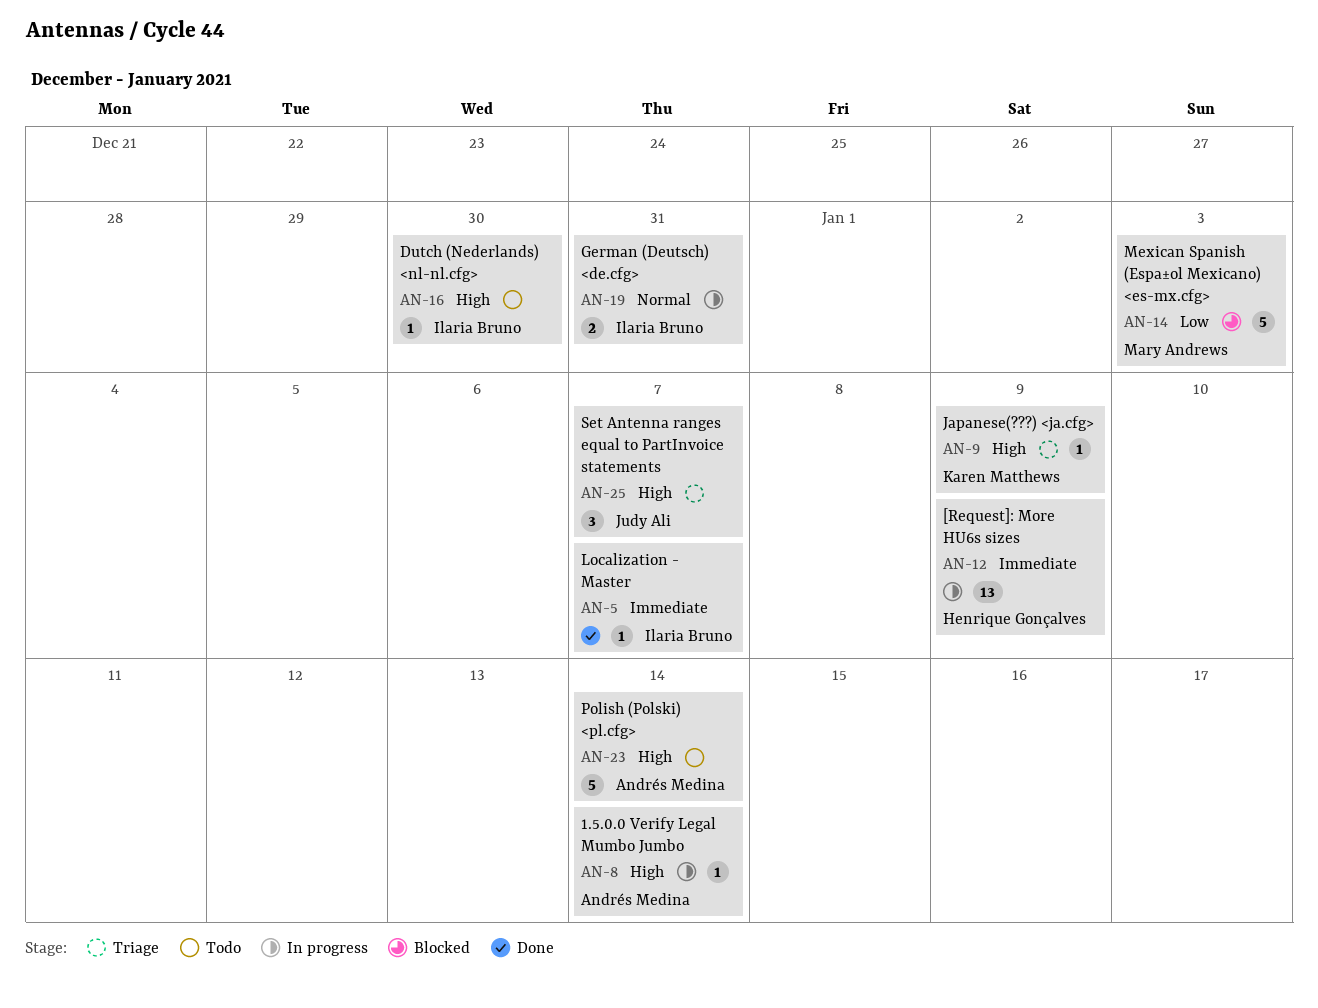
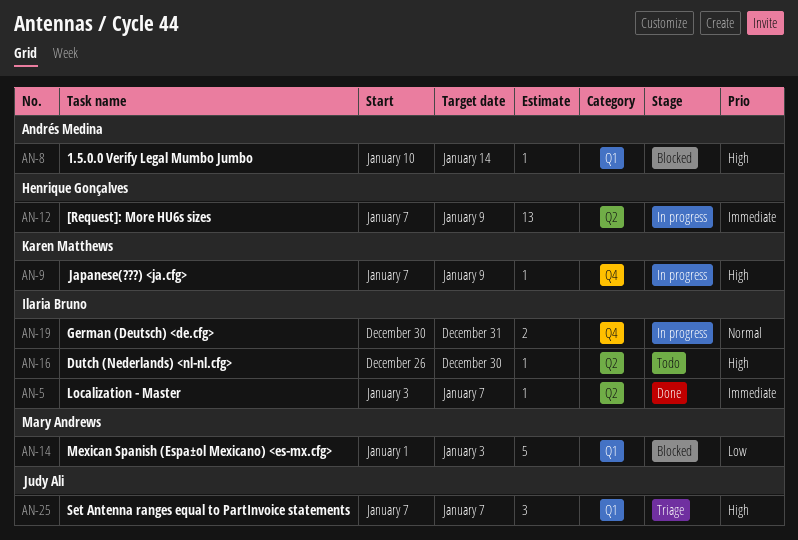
AN-8, status: In progress -> Blocked
AN-9, status: Triage -> In progress
AN-23: present -> none

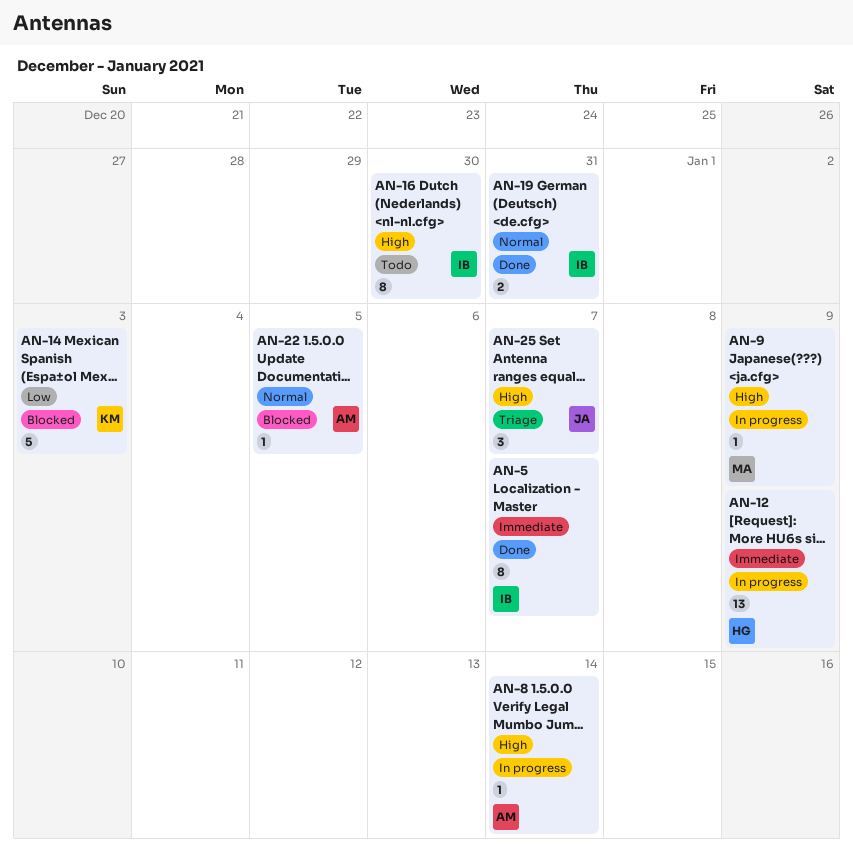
AN-5, estimate: 1 -> 8
AN-8, status: Blocked -> In progress
AN-9, owner: Karen Matthews -> Mary Andrews
AN-14, owner: Mary Andrews -> Karen Matthews
AN-16, estimate: 1 -> 8
AN-19, status: In progress -> Done
AN-22: none -> present

